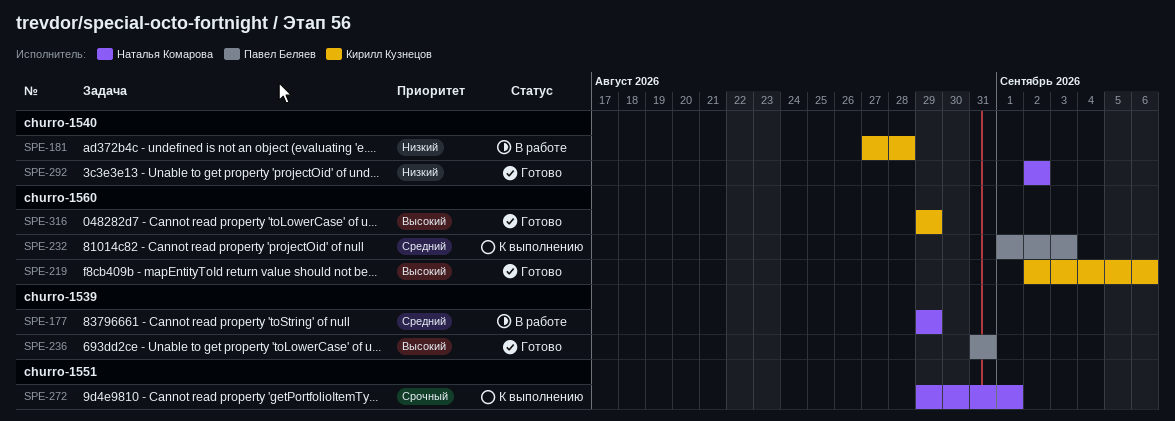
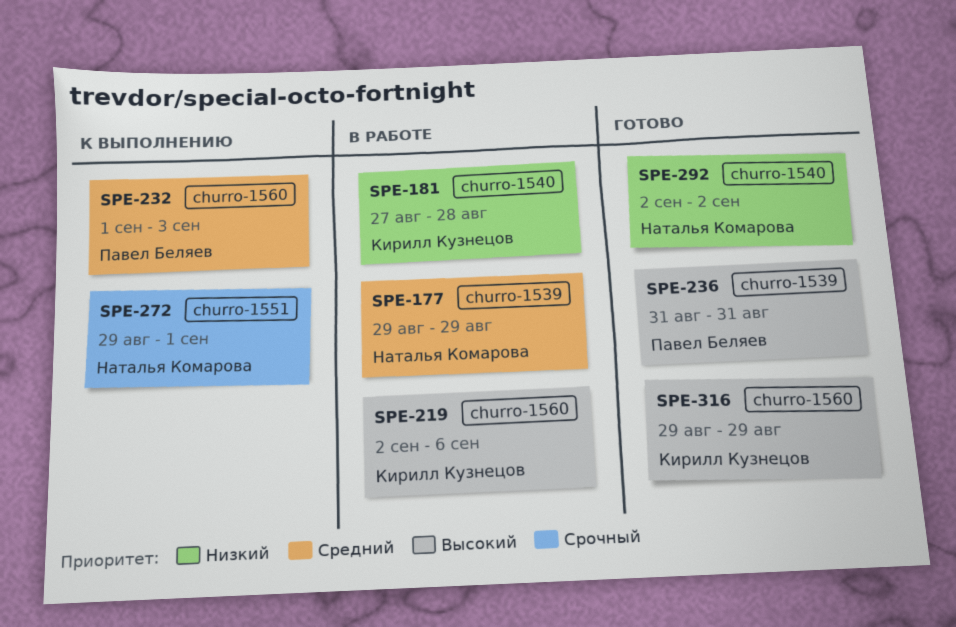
SPE-219, status: Готово -> В работе

